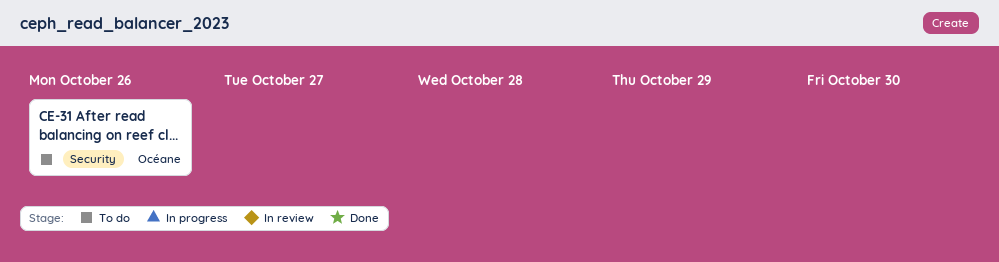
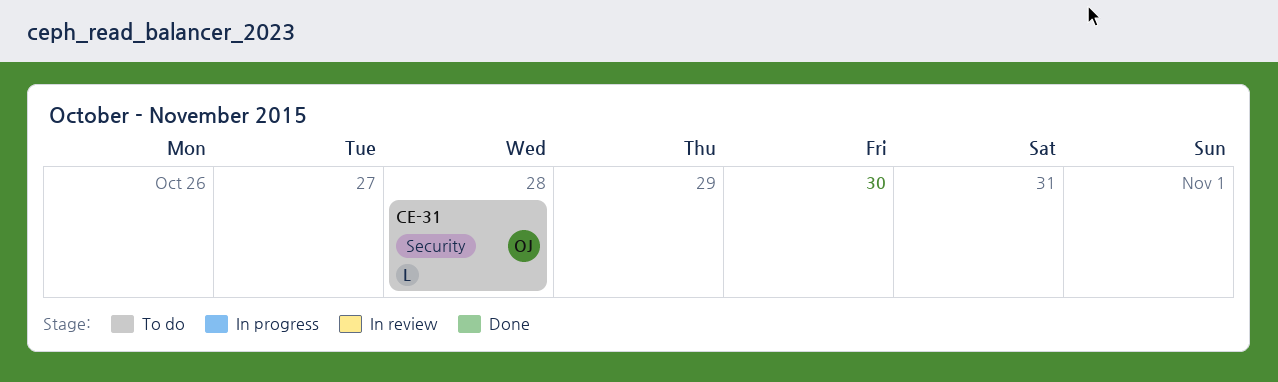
CE-31, due: Oct 26 -> Oct 28

